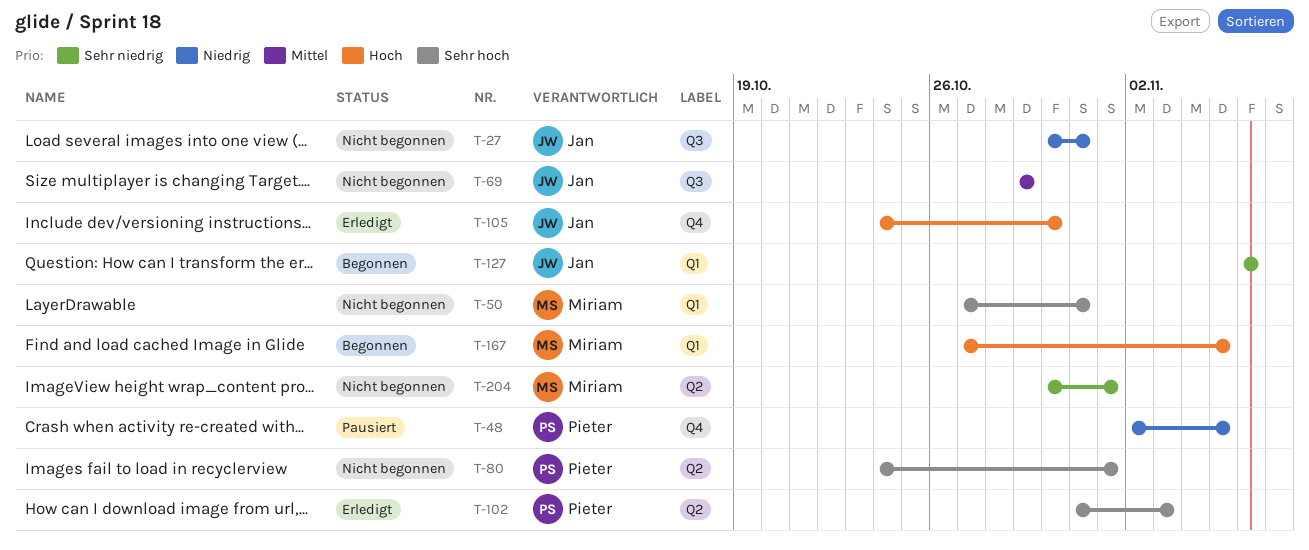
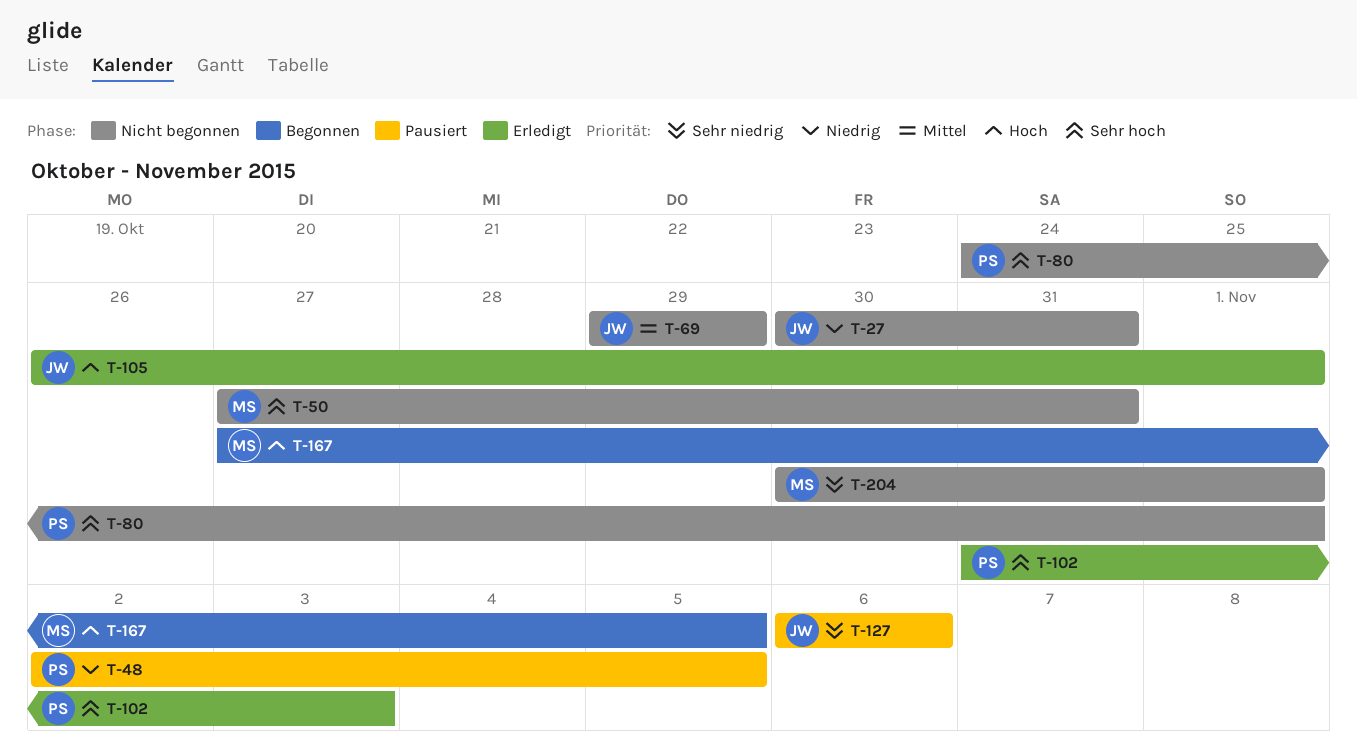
T-105, start: Oct 24 -> Oct 26
T-105, due: Oct 30 -> Nov 1
T-127, status: Begonnen -> Pausiert

